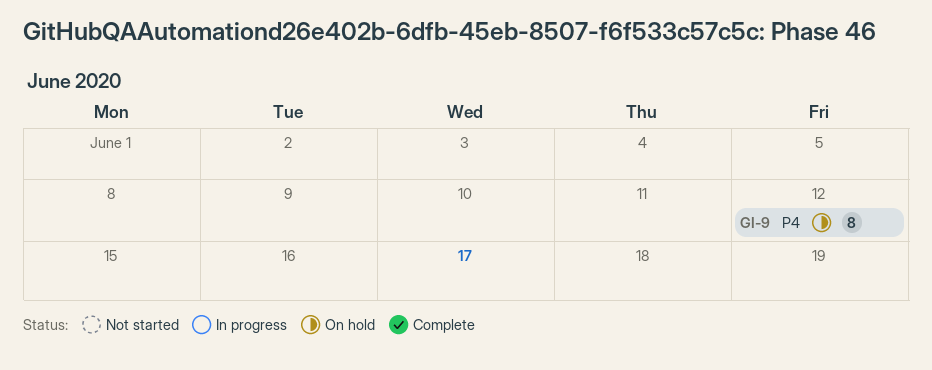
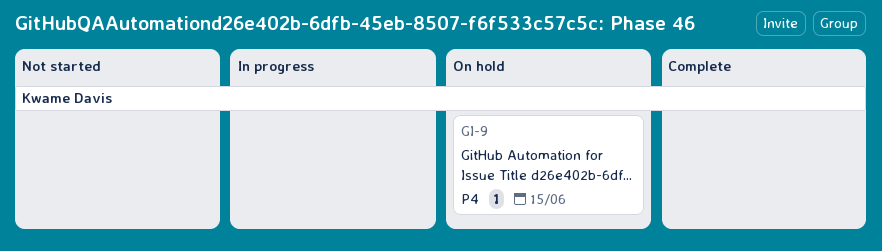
GI-9, estimate: 8 -> 1
GI-9, due: Jun 12 -> Jun 15

